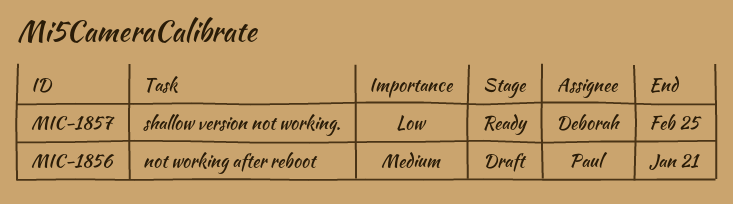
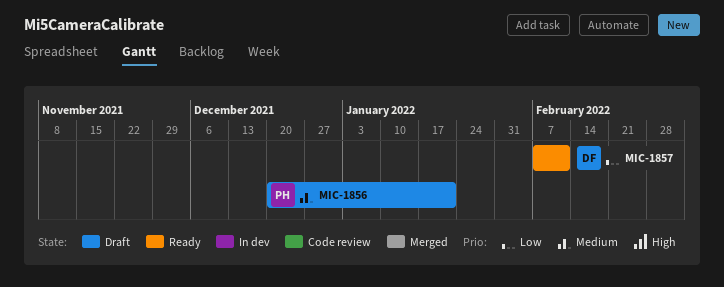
MIC-1857, due: Feb 25 -> Feb 11

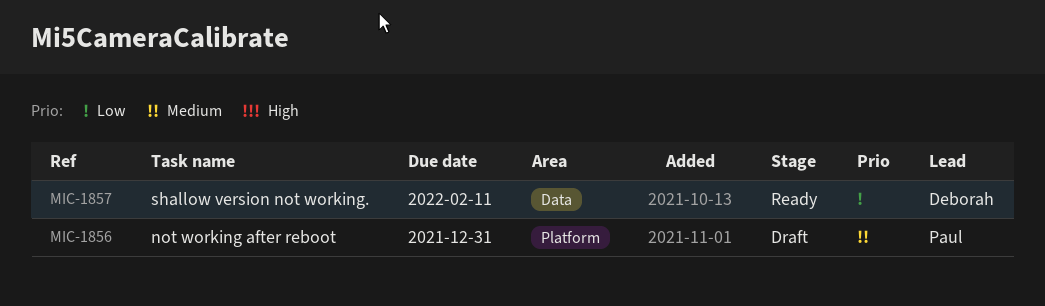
MIC-1856, due: Jan 21 -> Dec 31

